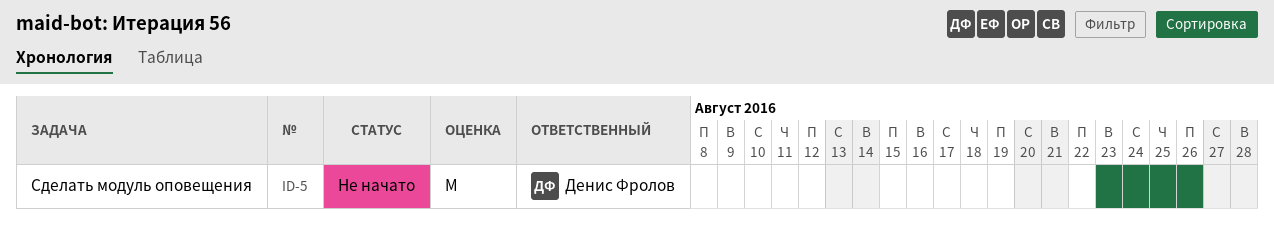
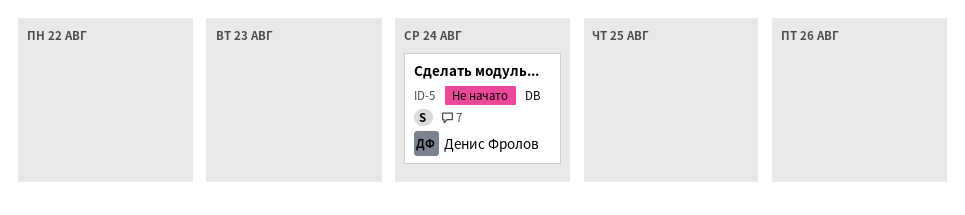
ID-5, estimate: M -> S
ID-5, due: Aug 26 -> Aug 24

